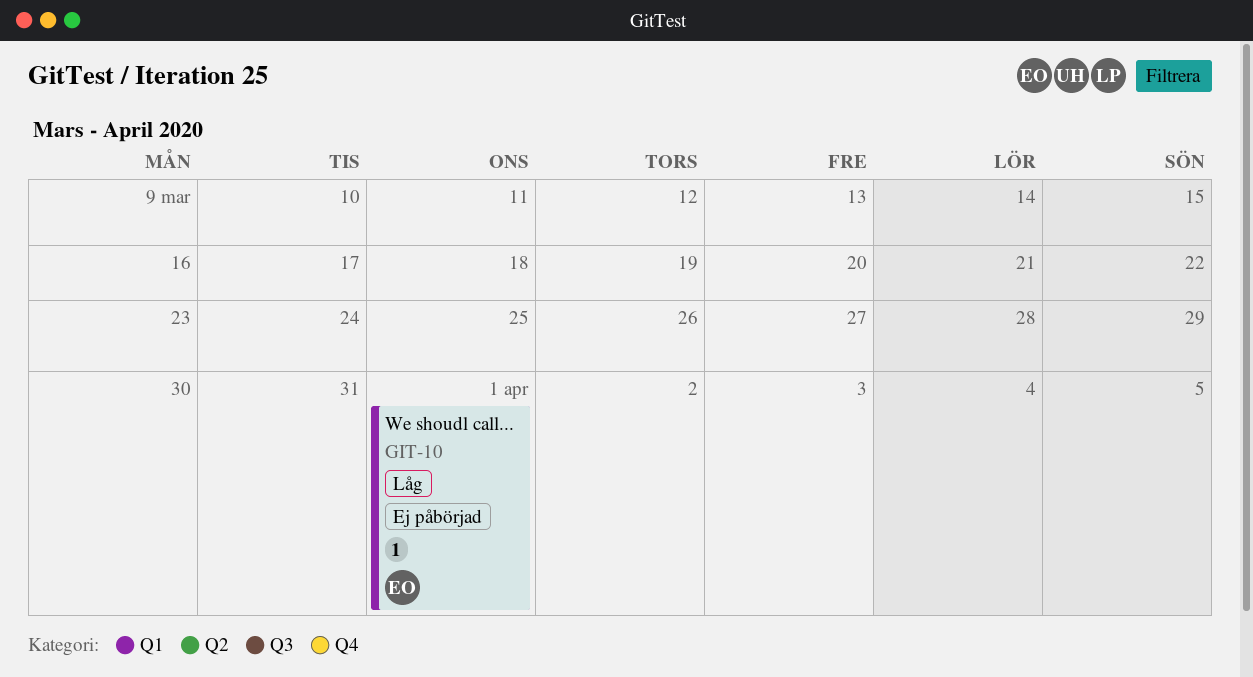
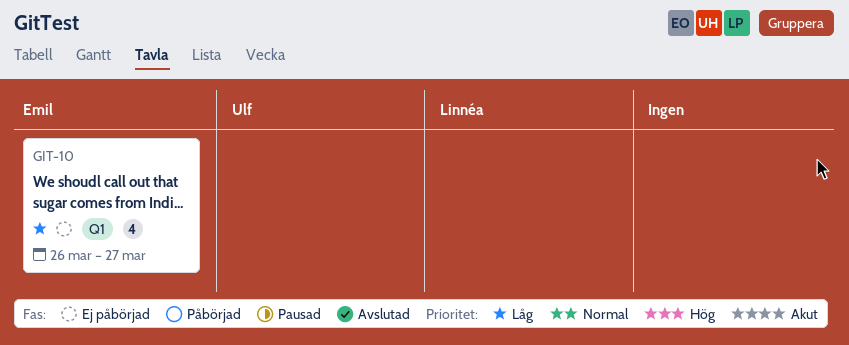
GIT-10, estimate: 1 -> 4
GIT-10, due: Apr 1 -> Mar 27

